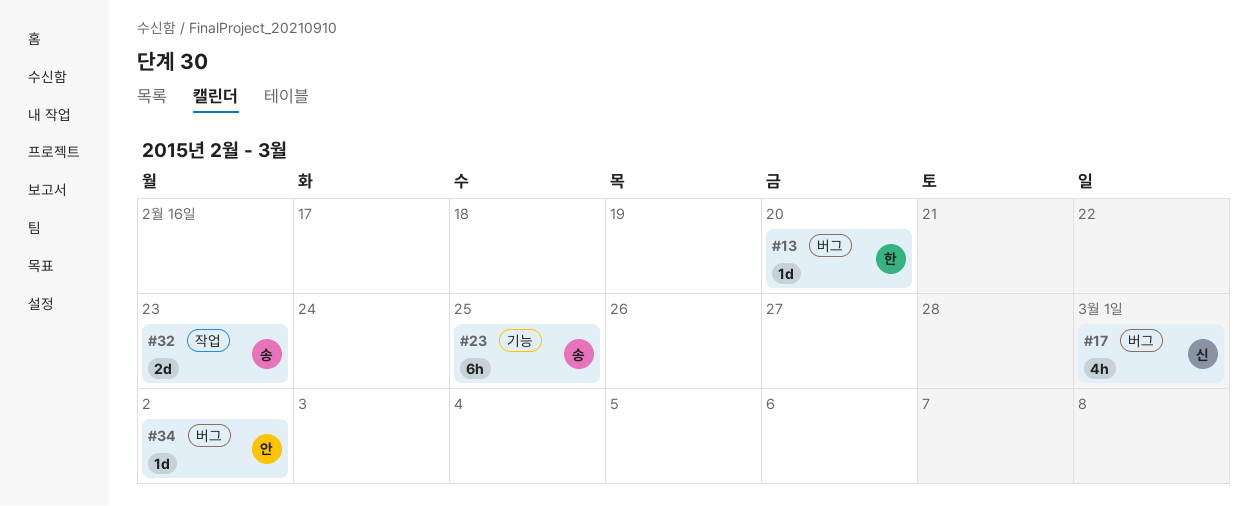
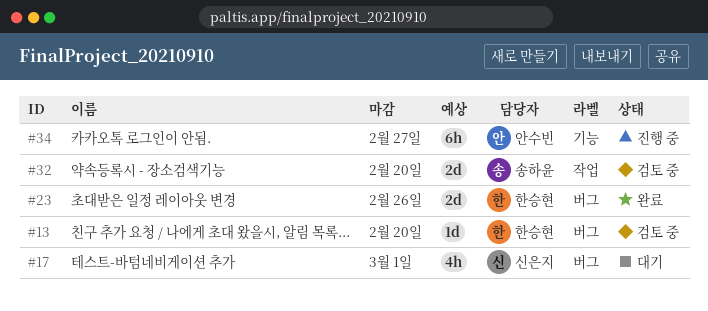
#23, owner: 송하윤 -> 한승현
#23, label: 기능 -> 버그
#23, estimate: 6h -> 2d
#23, due: Feb 25 -> Feb 26
#32, due: Feb 23 -> Feb 20
#34, label: 버그 -> 기능
#34, estimate: 1d -> 6h
#34, due: Mar 2 -> Feb 27

